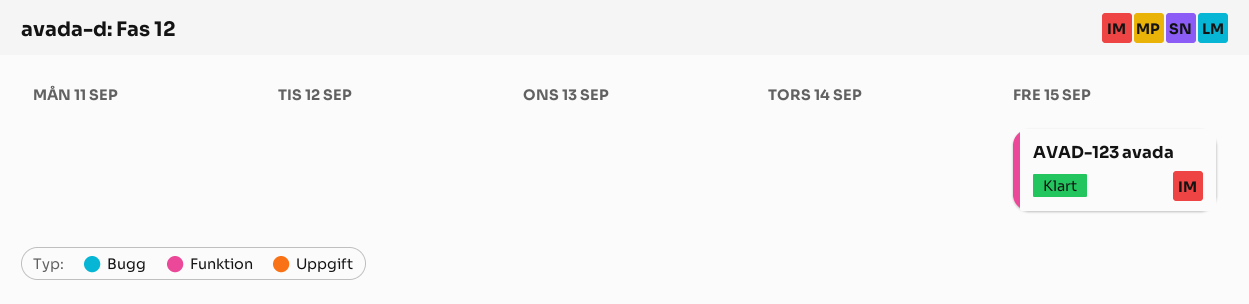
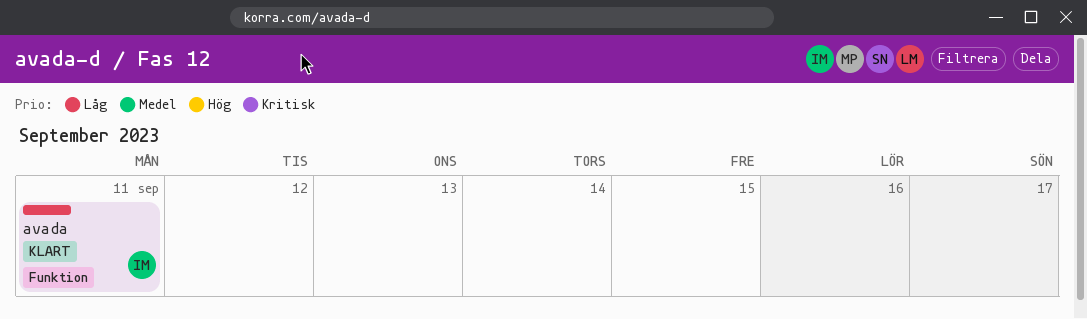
avada, due: Sep 15 -> Sep 11

